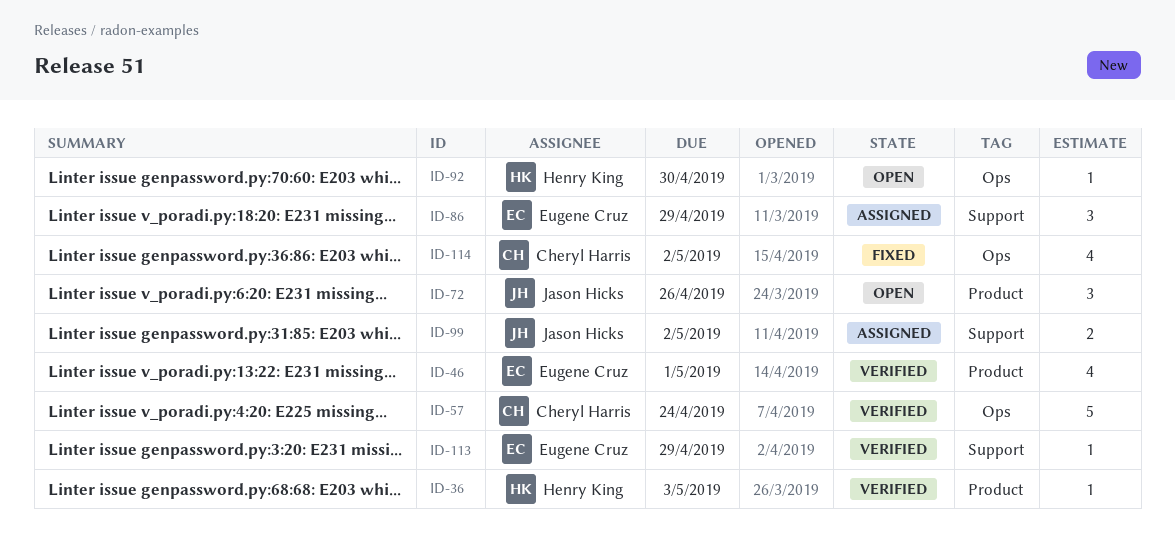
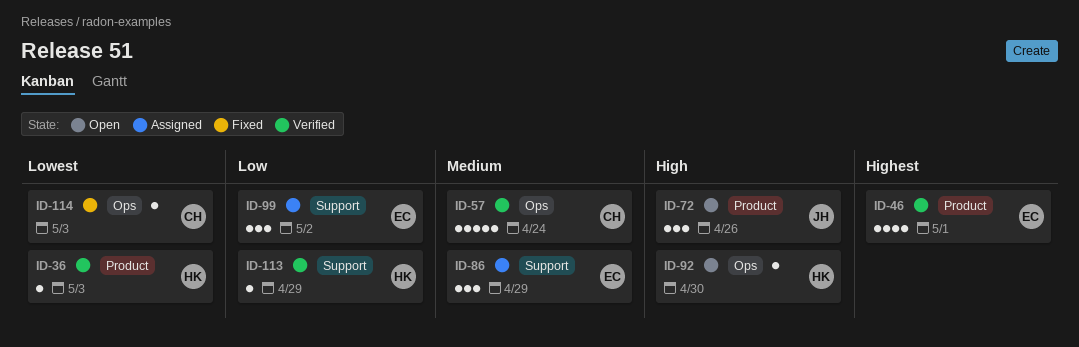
ID-99, owner: Jason Hicks -> Eugene Cruz
ID-99, estimate: 2 -> 3
ID-113, owner: Eugene Cruz -> Henry King
ID-114, estimate: 4 -> 1
ID-114, due: May 2 -> May 3

